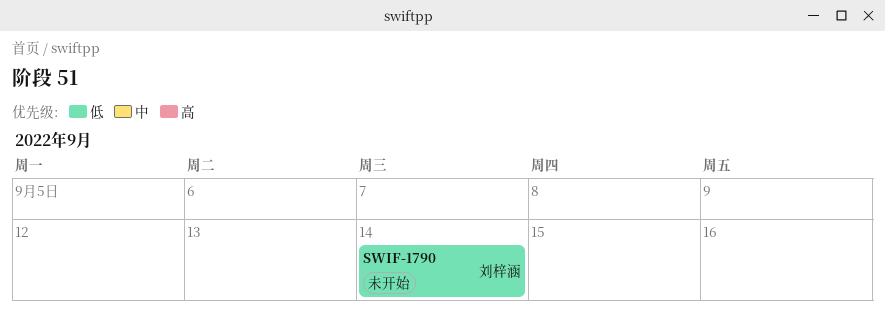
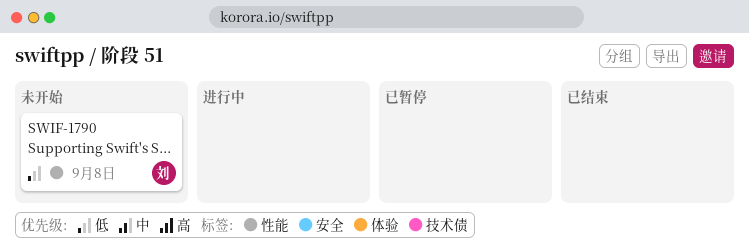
SWIF-1790, due: Sep 14 -> Sep 8

